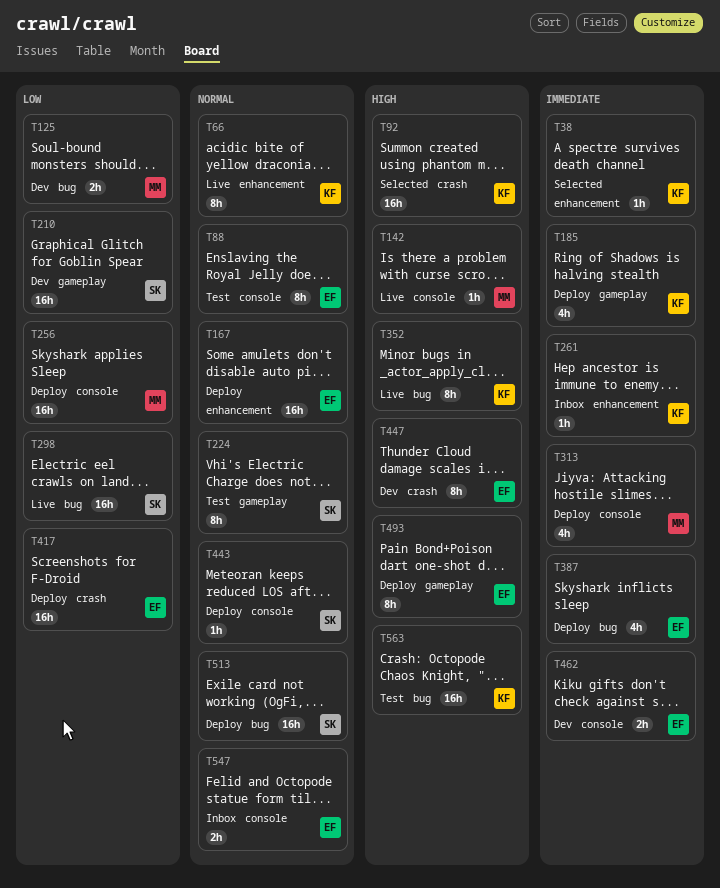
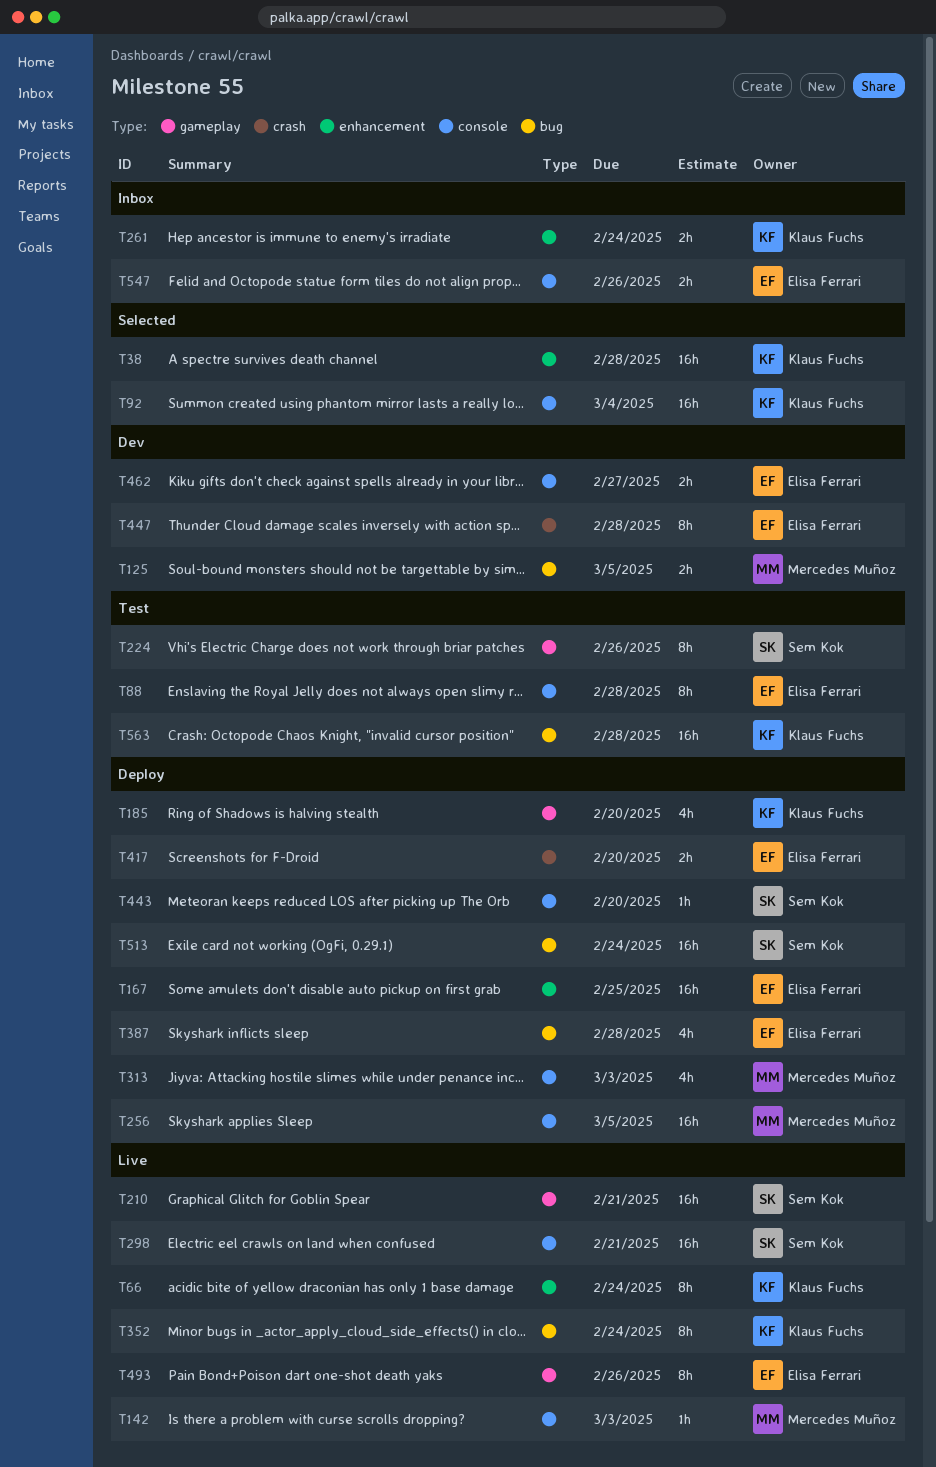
T38, estimate: 1h -> 16h
T92, label: crash -> console
T210, status: Dev -> Live
T261, estimate: 1h -> 2h
T298, label: bug -> console
T417, estimate: 16h -> 2h
T493, status: Deploy -> Live

